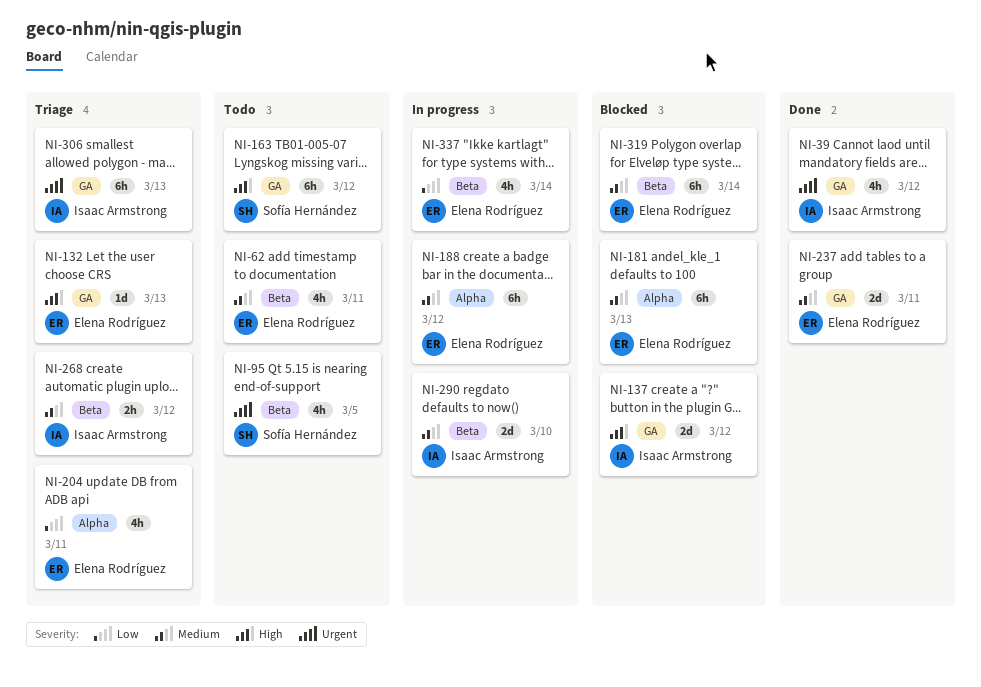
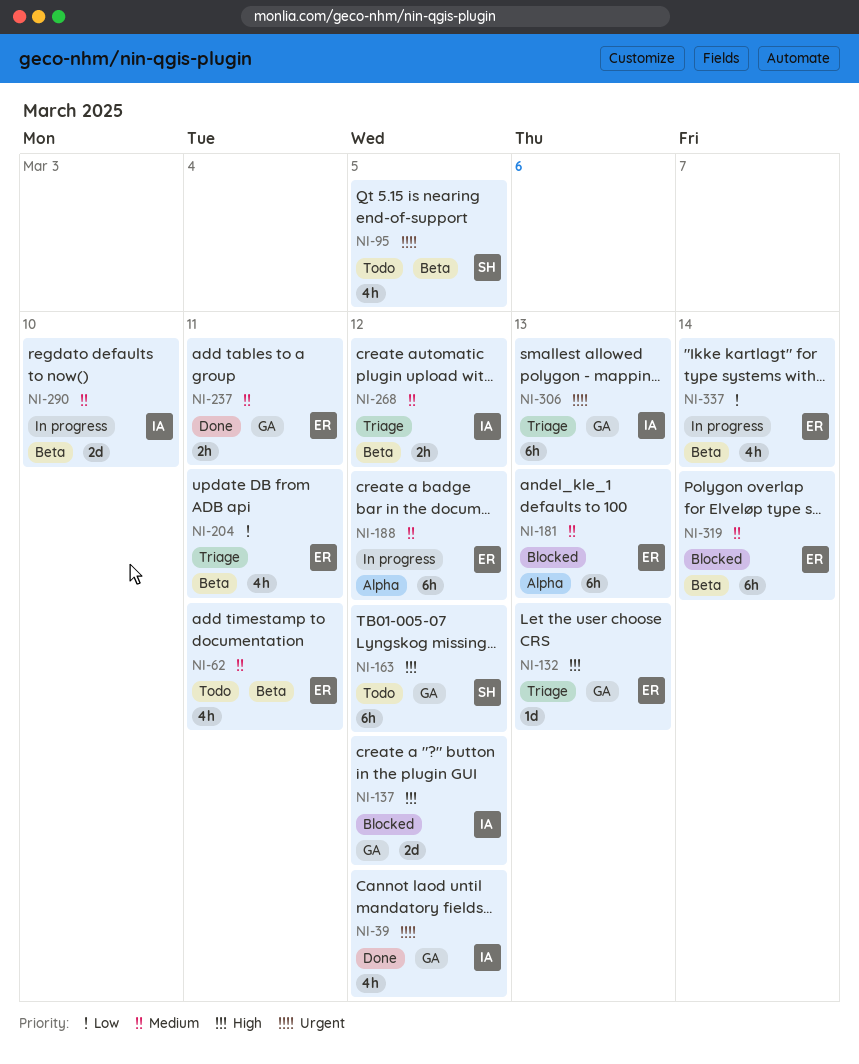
NI-204, label: Alpha -> Beta
NI-237, estimate: 2d -> 2h

